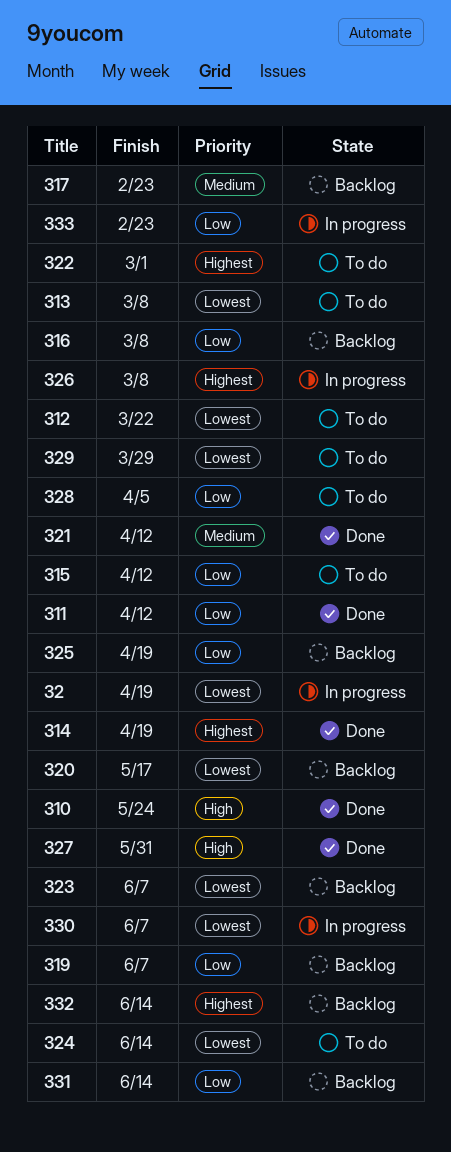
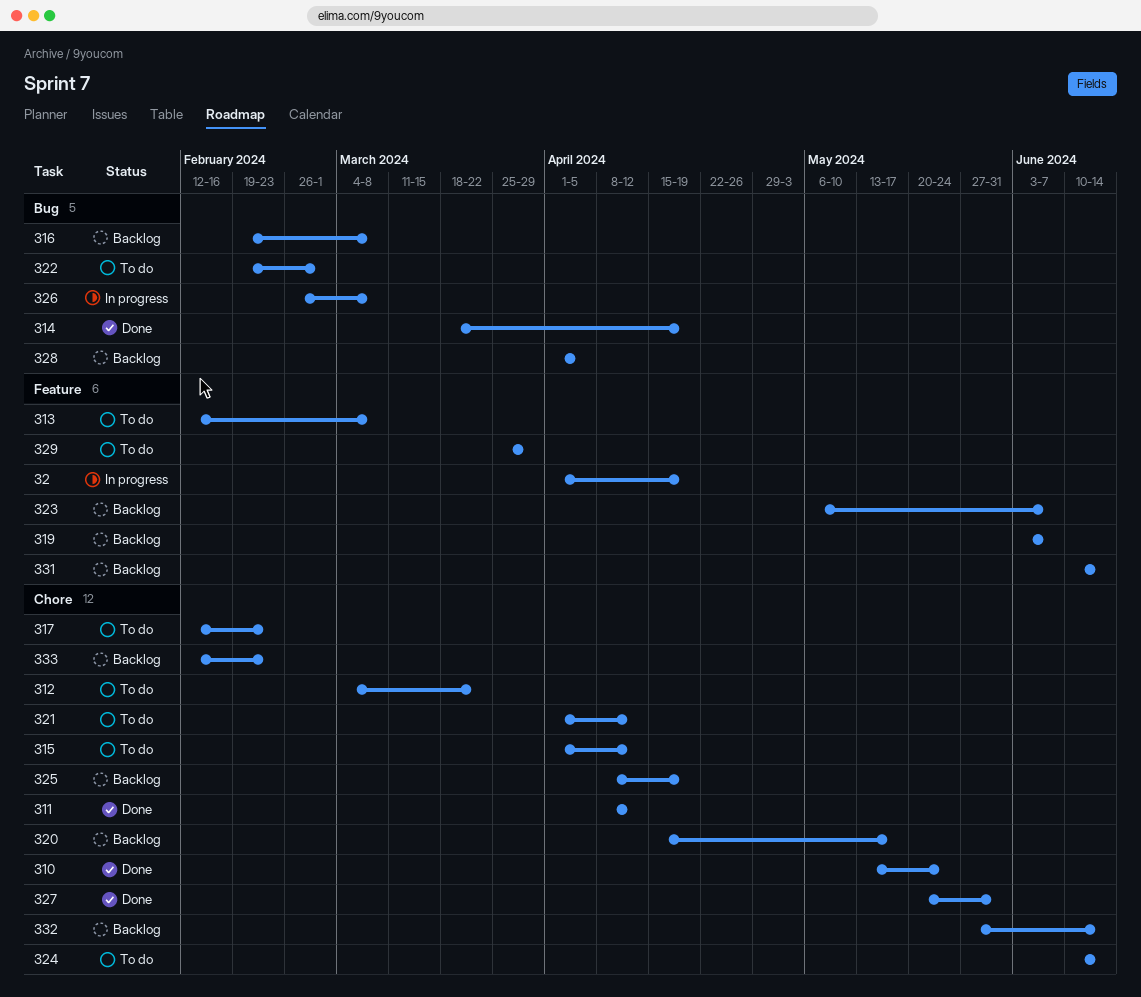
317, status: Backlog -> To do
321, status: Done -> To do
328, status: To do -> Backlog
330: present -> none
333, status: In progress -> Backlog

